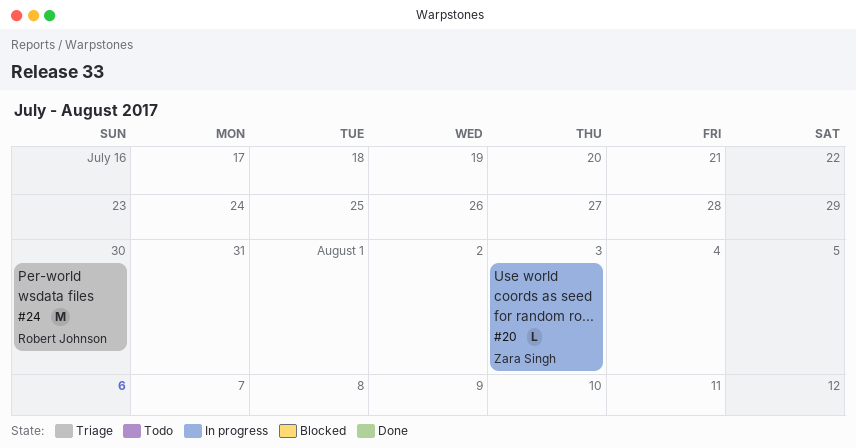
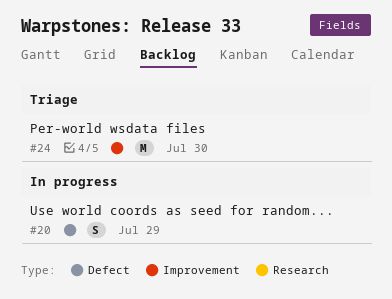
#20, estimate: L -> S
#20, due: Aug 3 -> Jul 29

